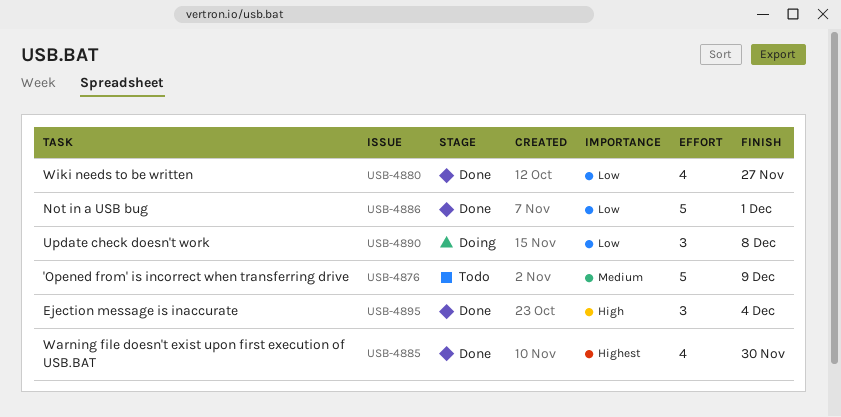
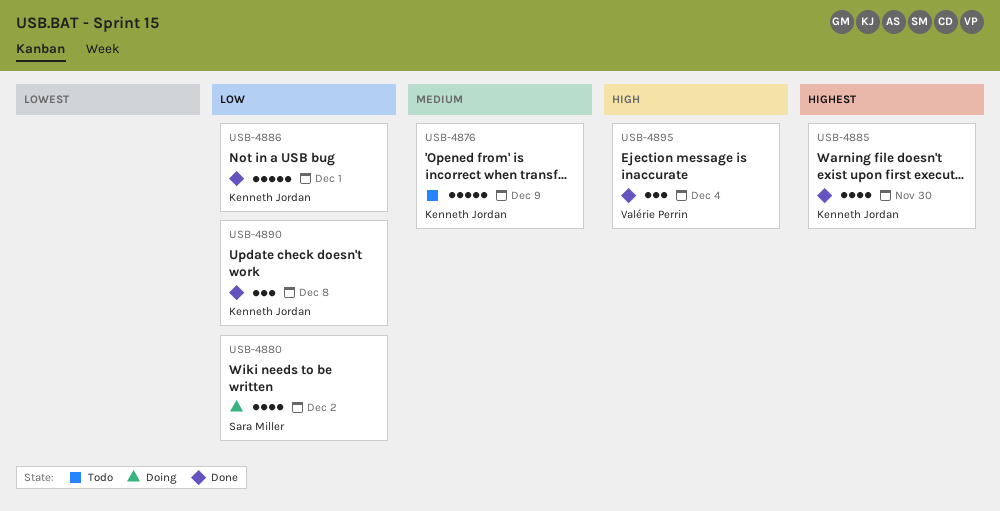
USB-4880, status: Done -> Doing
USB-4880, due: Nov 27 -> Dec 2
USB-4890, status: Doing -> Done

